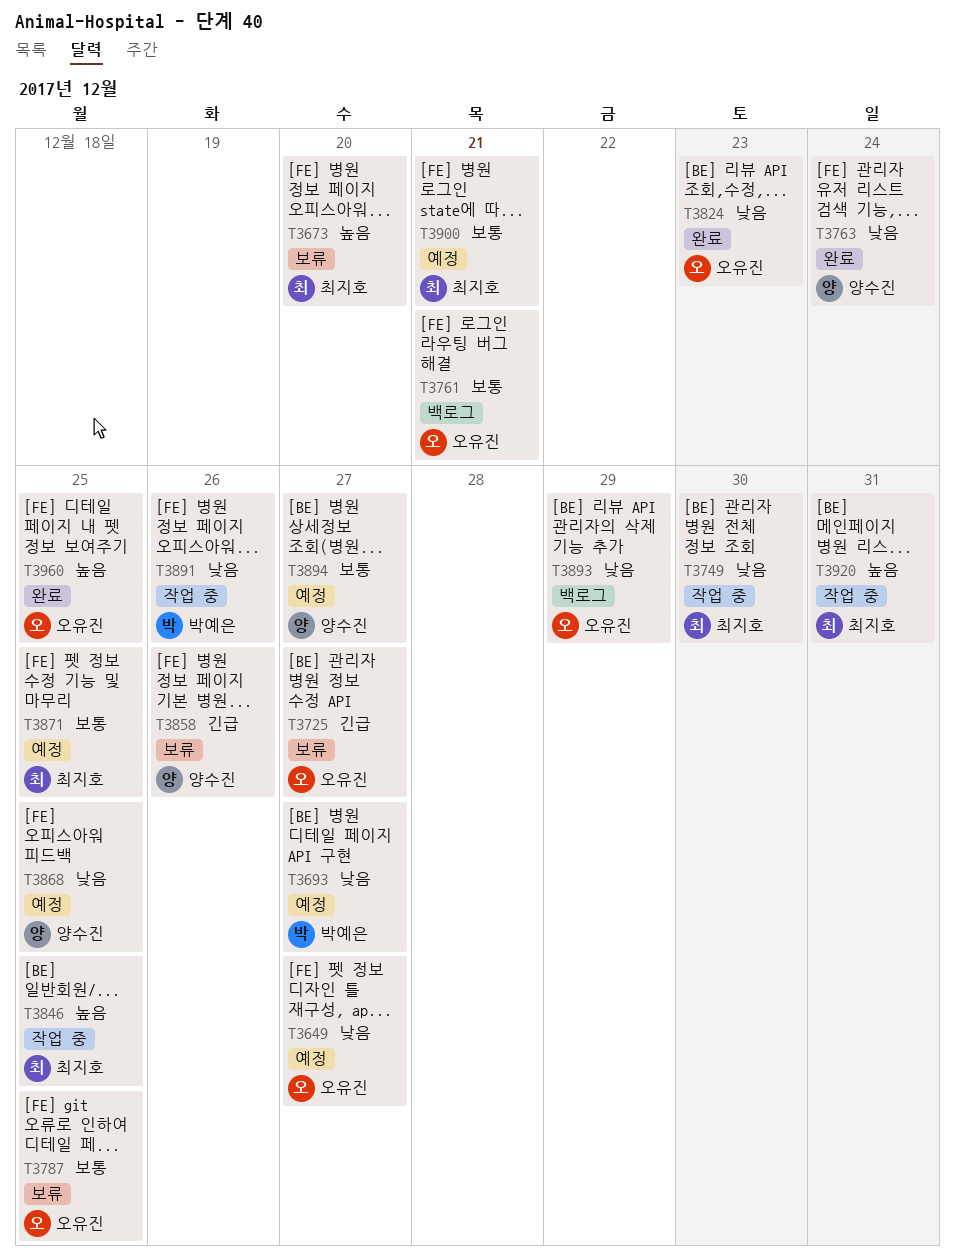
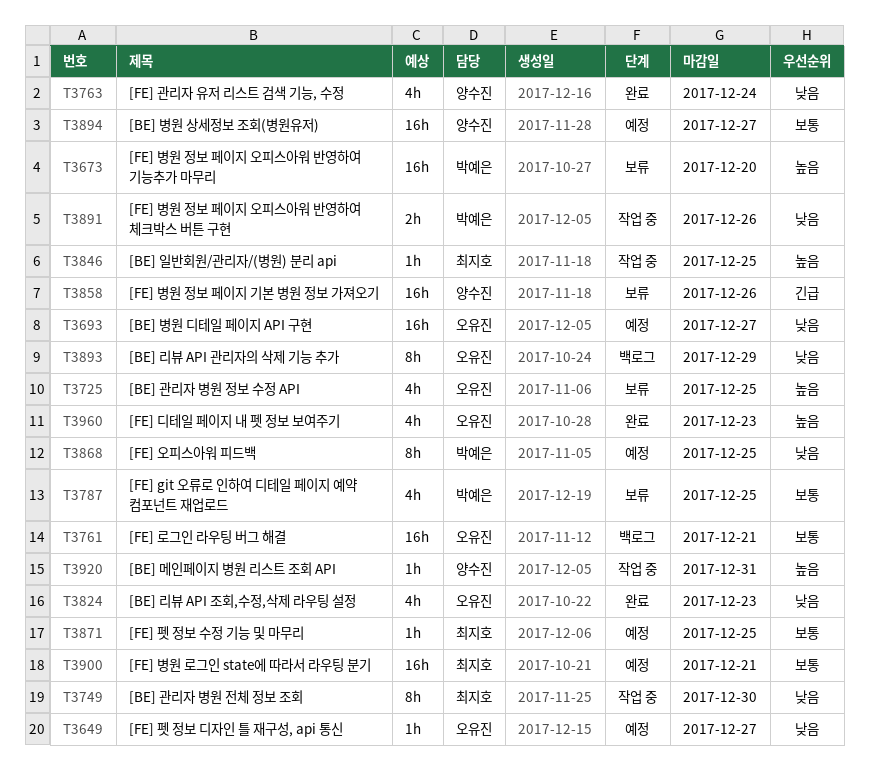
T3673, owner: 최지호 -> 박예은
T3693, owner: 박예은 -> 오유진
T3725, priority: 긴급 -> 높음
T3725, due: Dec 27 -> Dec 25
T3787, owner: 오유진 -> 박예은
T3868, owner: 양수진 -> 박예은
T3920, owner: 최지호 -> 양수진
T3960, due: Dec 25 -> Dec 23

